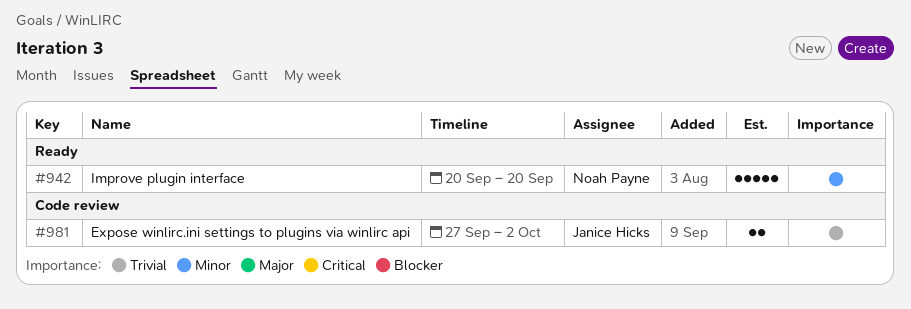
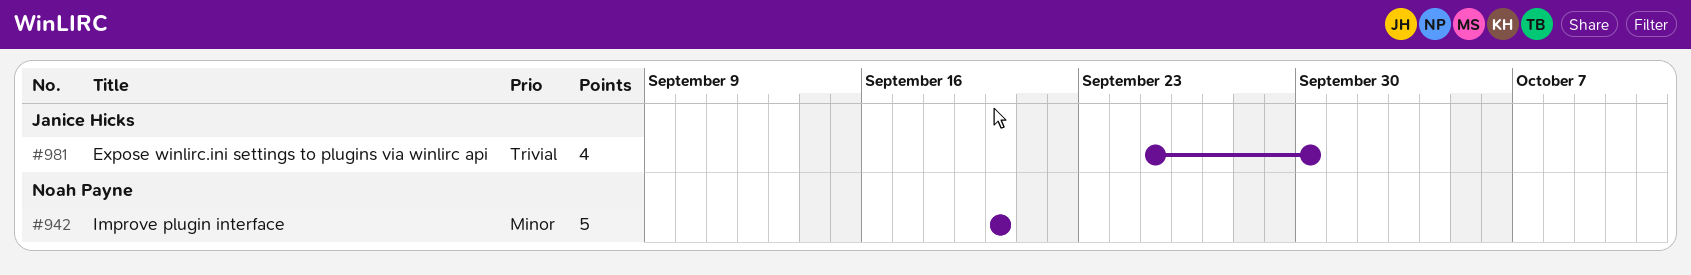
#981, estimate: 2 -> 4
#981, start: Sep 27 -> Sep 25
#981, due: Oct 2 -> Sep 30

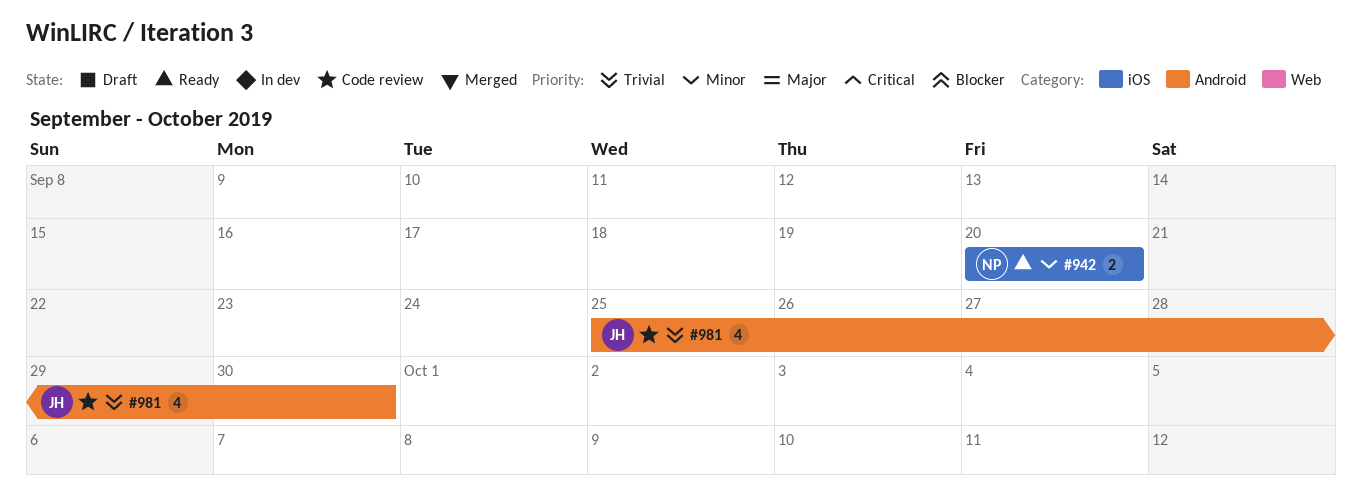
#942, estimate: 5 -> 2

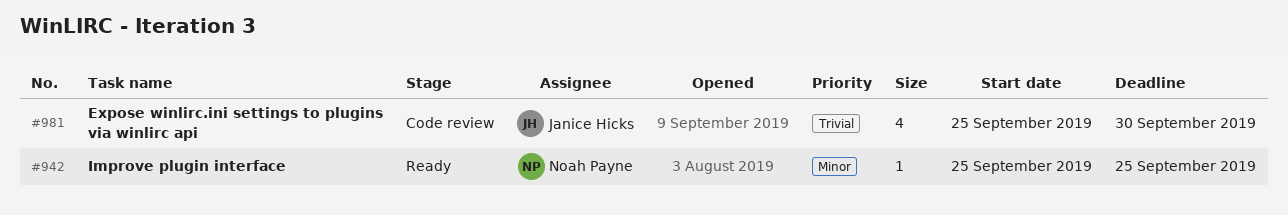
#942, estimate: 2 -> 1
#942, start: Sep 20 -> Sep 25
#942, due: Sep 20 -> Sep 25

